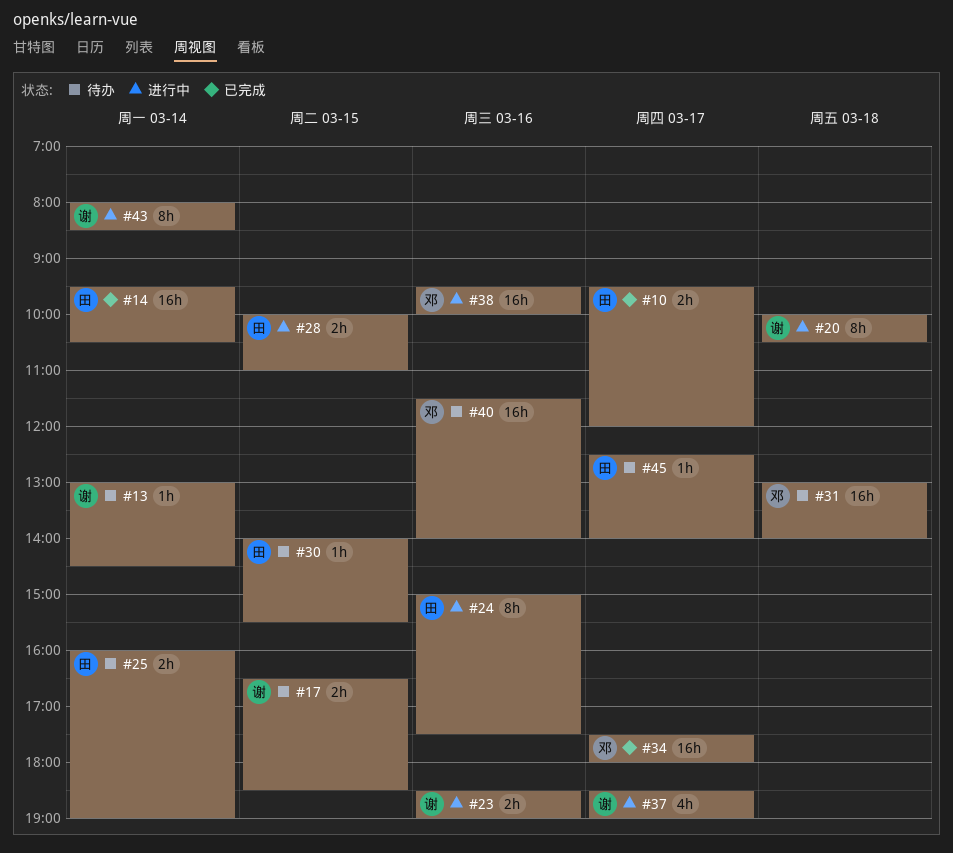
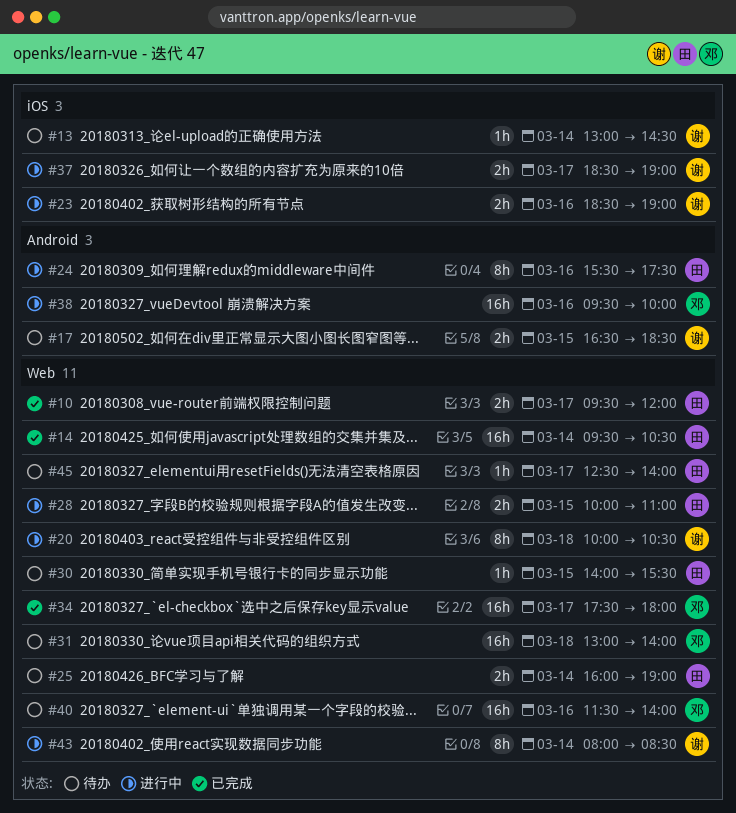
#24, begins: 15:00 -> 15:30
#37, estimate: 4h -> 2h

